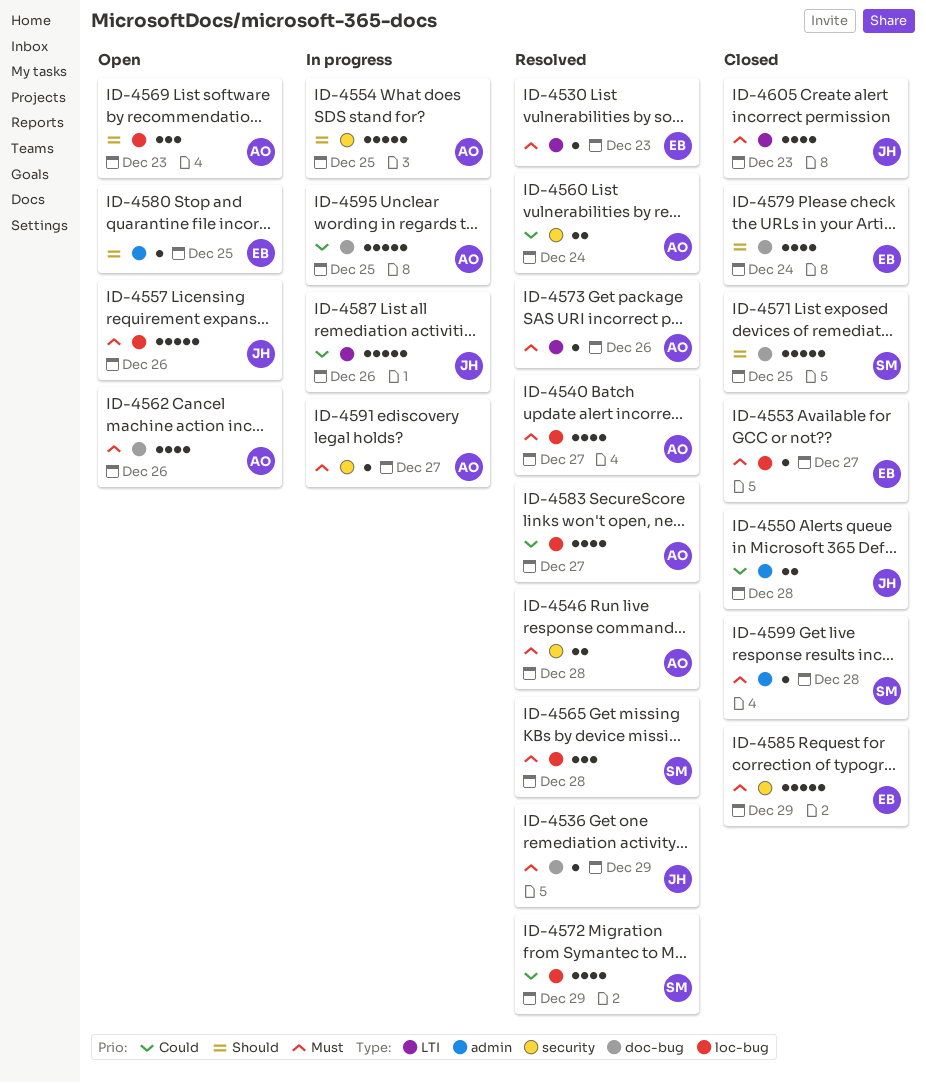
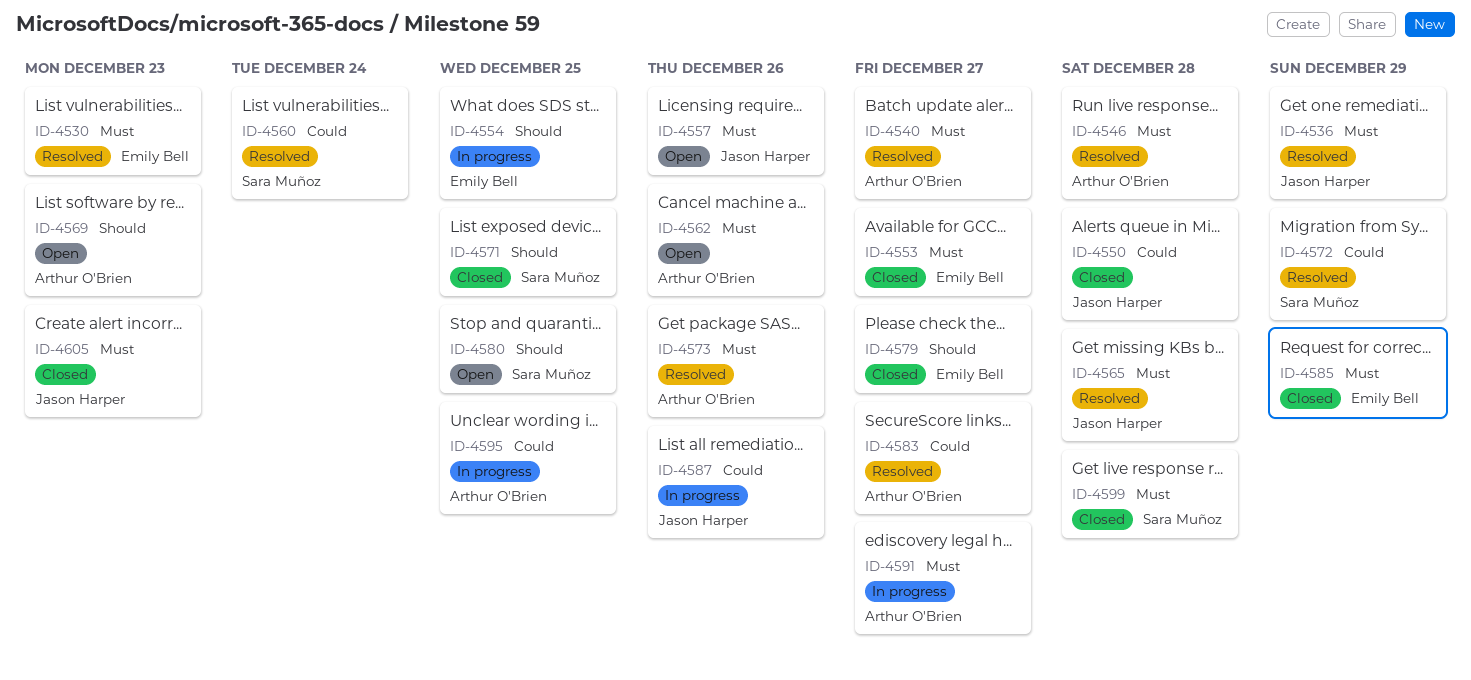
ID-4554, owner: Arthur O'Brien -> Emily Bell
ID-4560, owner: Arthur O'Brien -> Sara Muñoz
ID-4565, owner: Sara Muñoz -> Jason Harper
ID-4579, due: Dec 24 -> Dec 27
ID-4580, owner: Emily Bell -> Sara Muñoz

